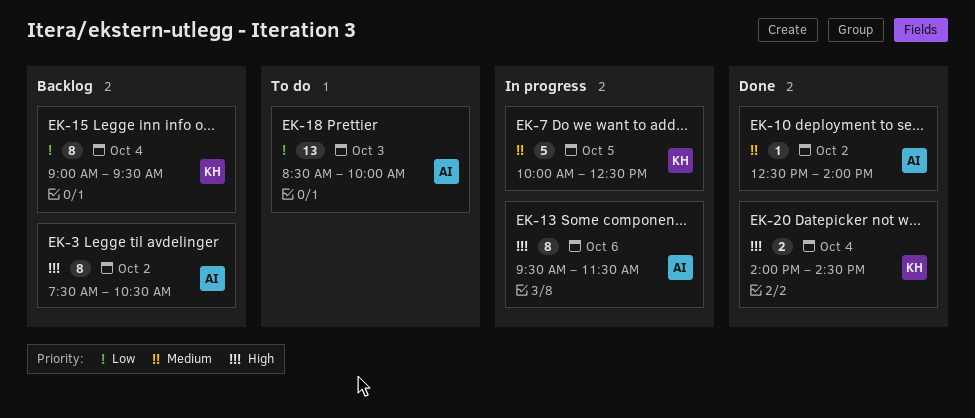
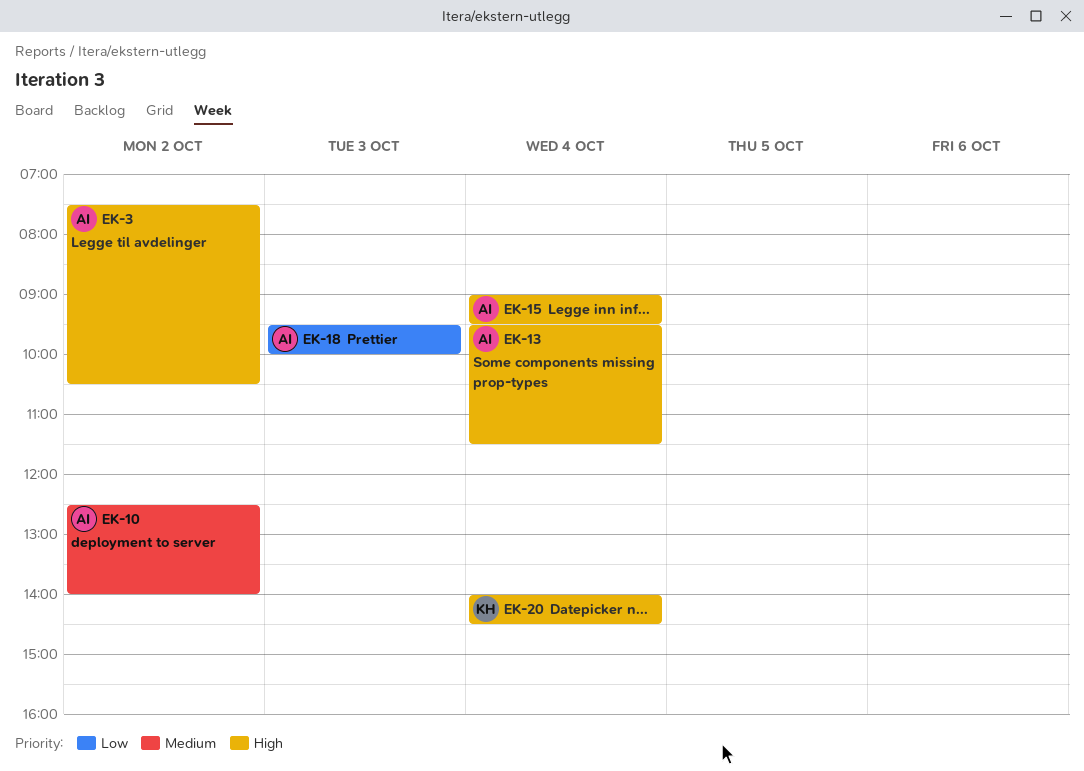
EK-7: present -> none
EK-13, day: Oct 6 -> Oct 4
EK-15, owner: KH -> AI
EK-15, priority: Low -> High
EK-18, begins: 08:30 -> 09:30

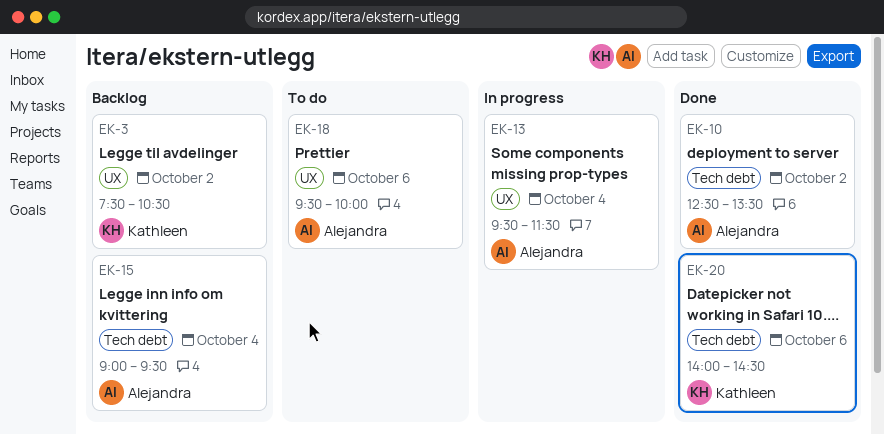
EK-3, owner: Alejandra -> Kathleen
EK-10, ends: 14:00 -> 13:30
EK-18, day: Oct 3 -> Oct 6
EK-20, day: Oct 4 -> Oct 6

